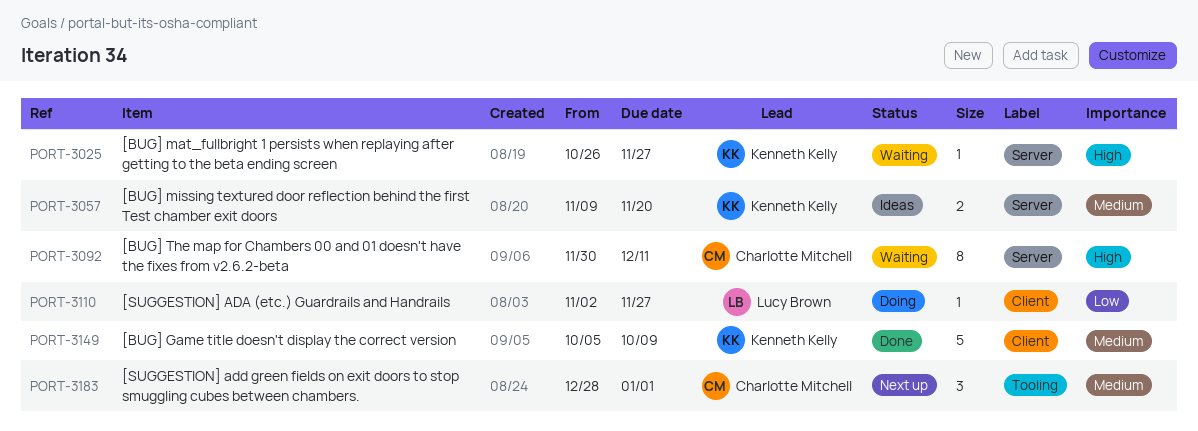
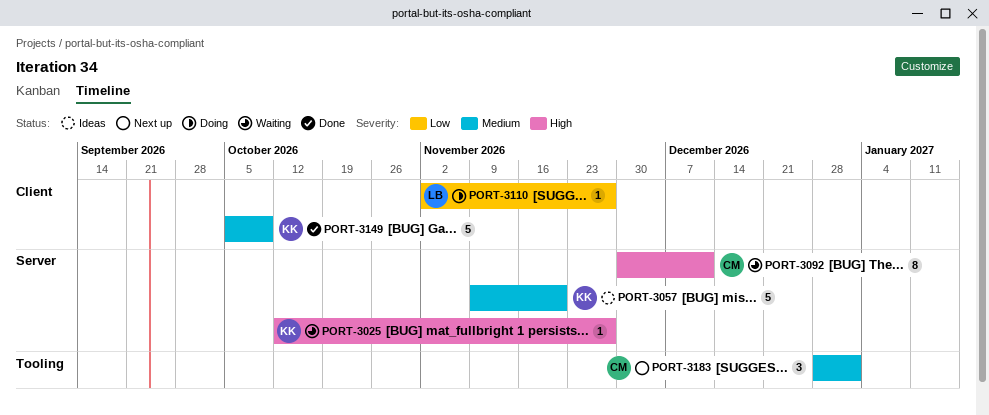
PORT-3025, start: Oct 26 -> Oct 12
PORT-3057, estimate: 2 -> 5

